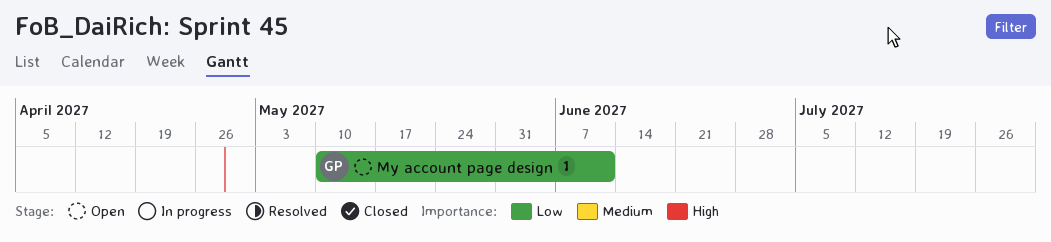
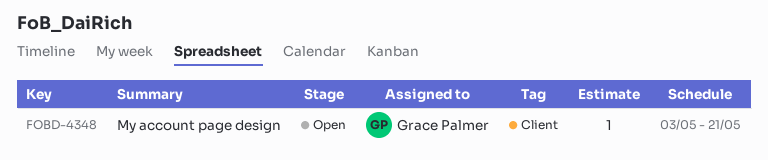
My account page design, start: May 10 -> May 3
My account page design, due: Jun 11 -> May 21

